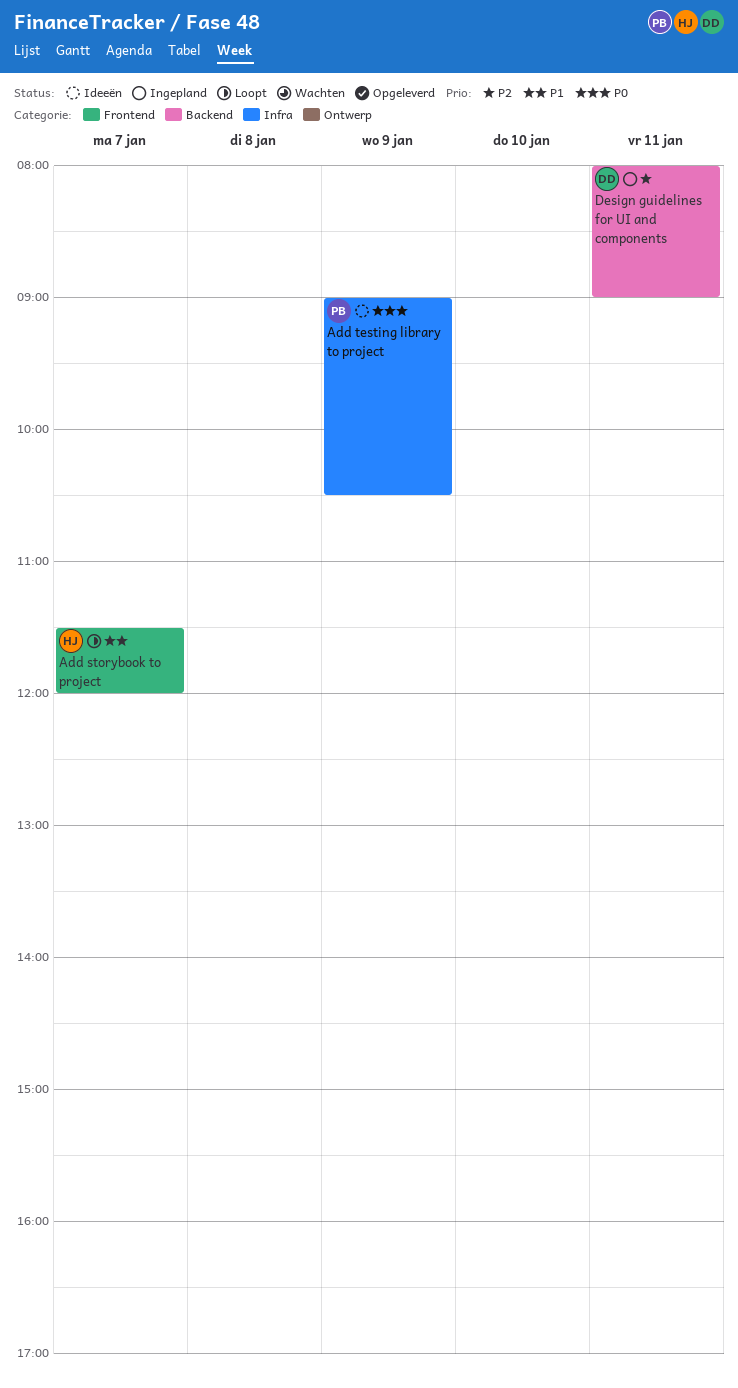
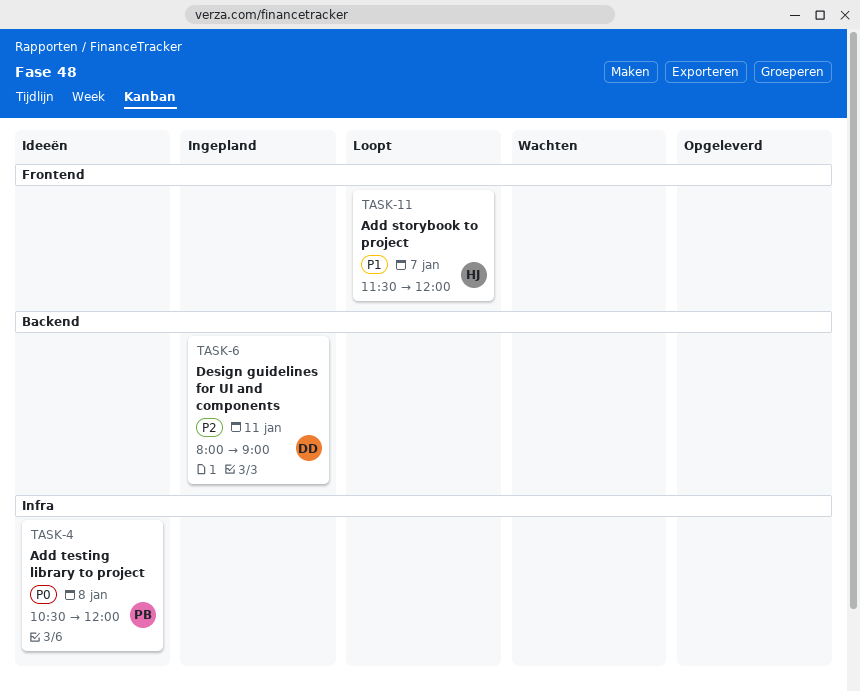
Add testing library to project, day: Jan 9 -> Jan 8
Add testing library to project, begins: 09:00 -> 10:30
Add testing library to project, ends: 10:30 -> 12:00

